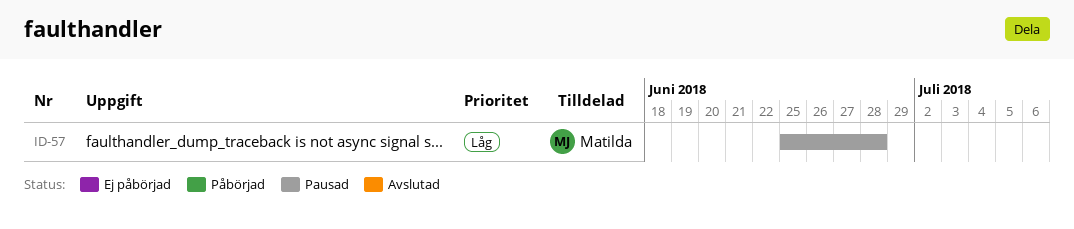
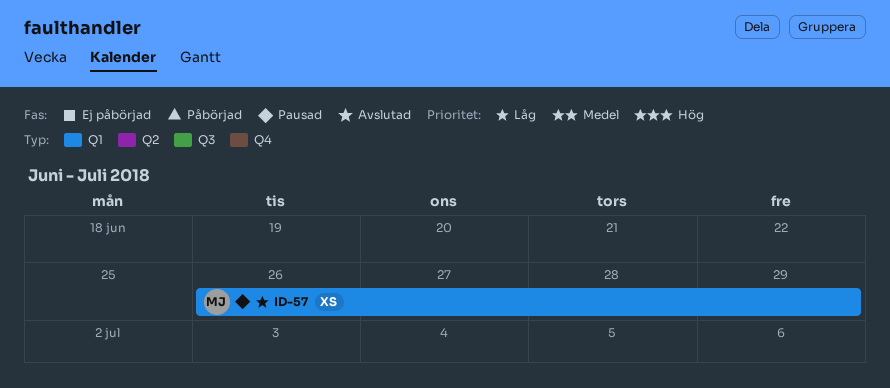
ID-57, start: Jun 25 -> Jun 26
ID-57, due: Jun 28 -> Jun 29

